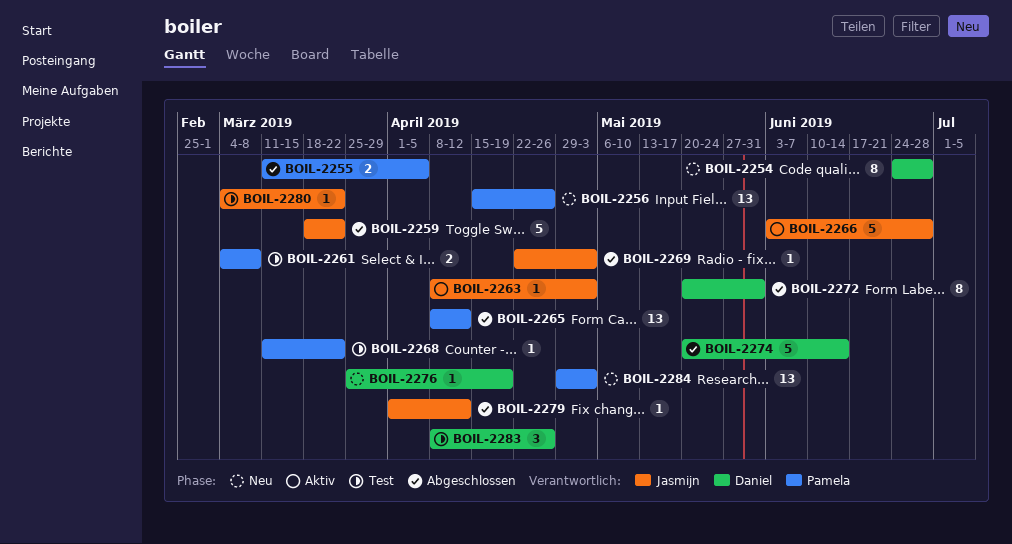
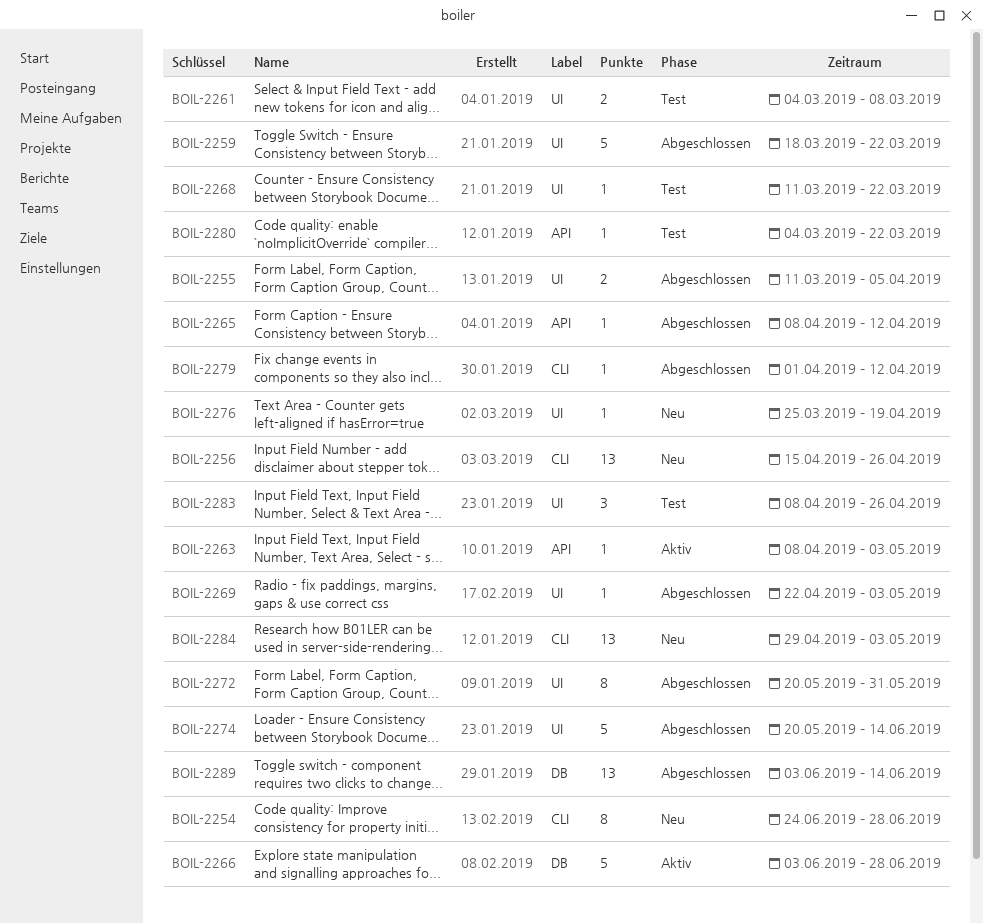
BOIL-2265, estimate: 13 -> 1
BOIL-2289: none -> present

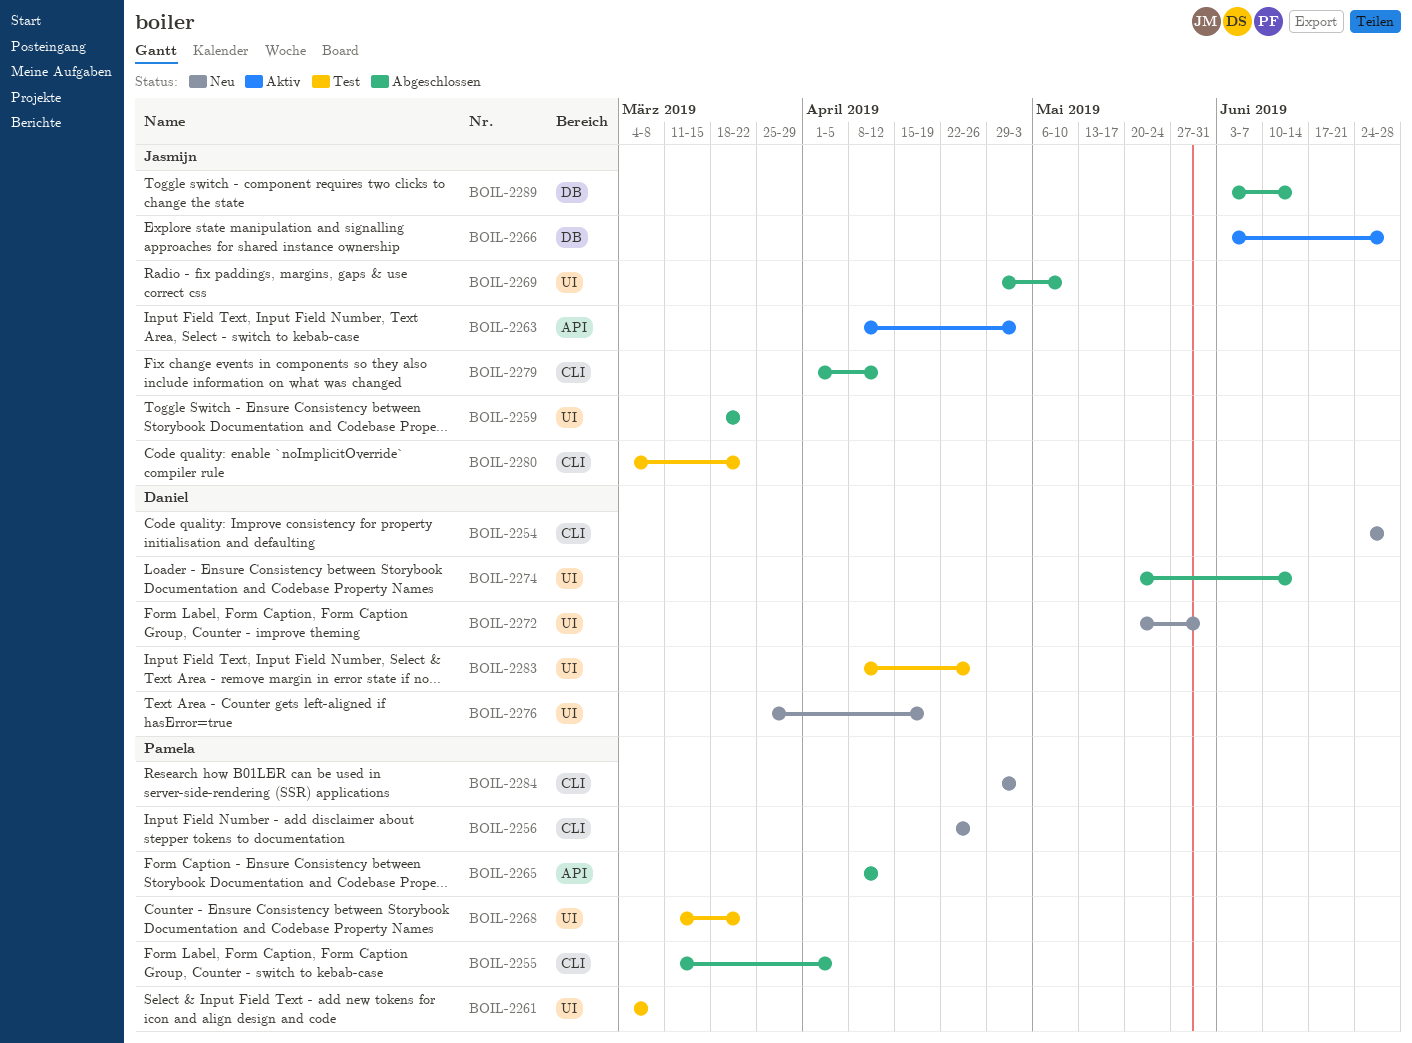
BOIL-2255, label: UI -> CLI
BOIL-2256, start: Apr 15 -> Apr 22
BOIL-2269, start: Apr 22 -> Apr 29
BOIL-2269, due: May 3 -> May 10
BOIL-2272, status: Abgeschlossen -> Neu
BOIL-2280, label: API -> CLI

